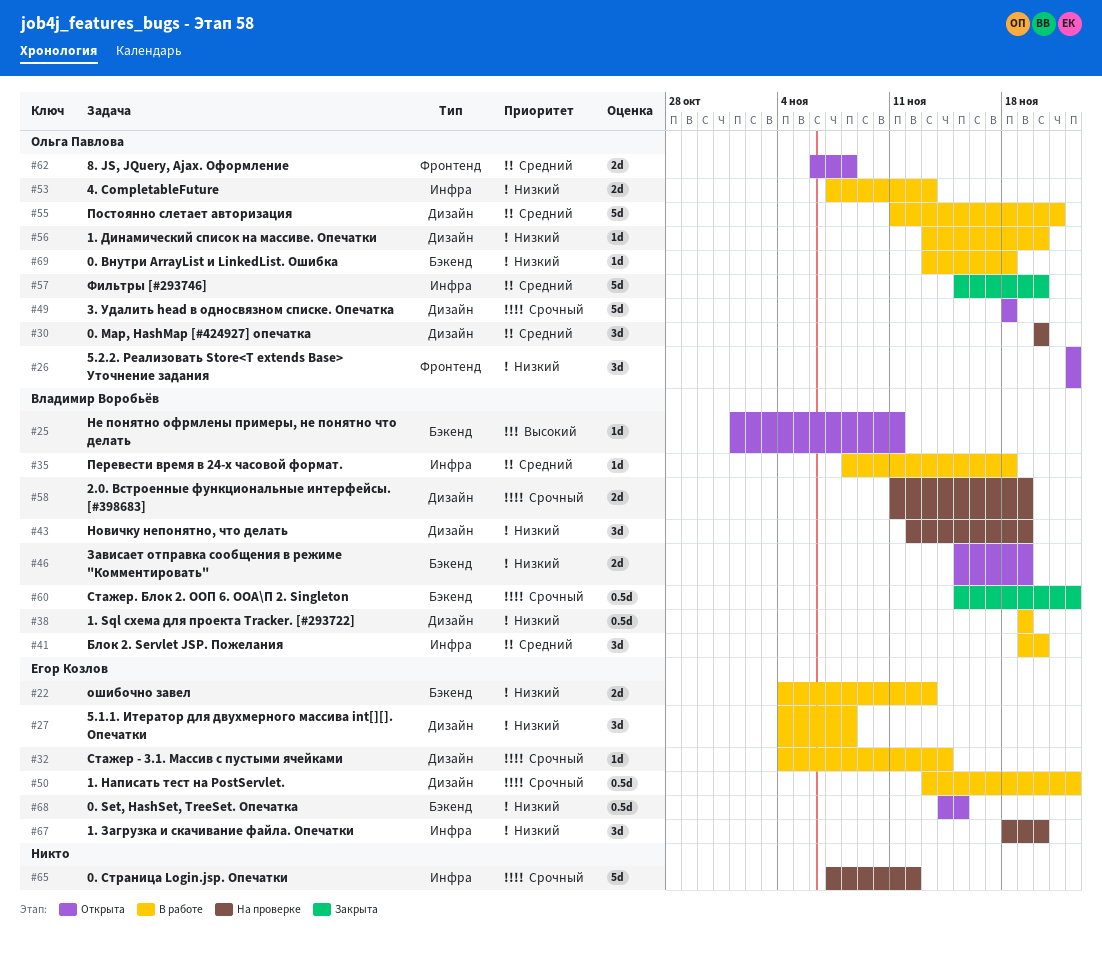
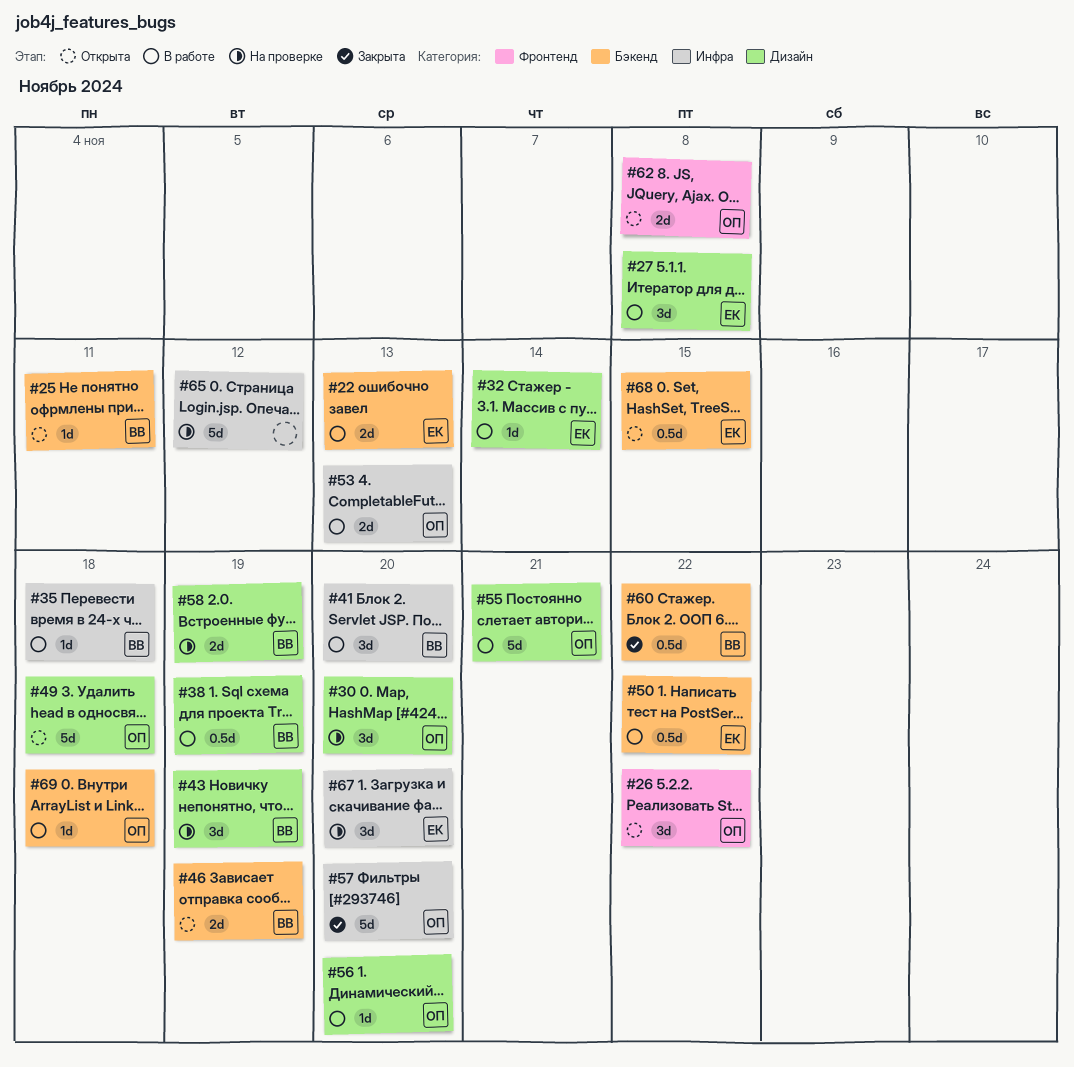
#50, label: Дизайн -> Бэкенд

